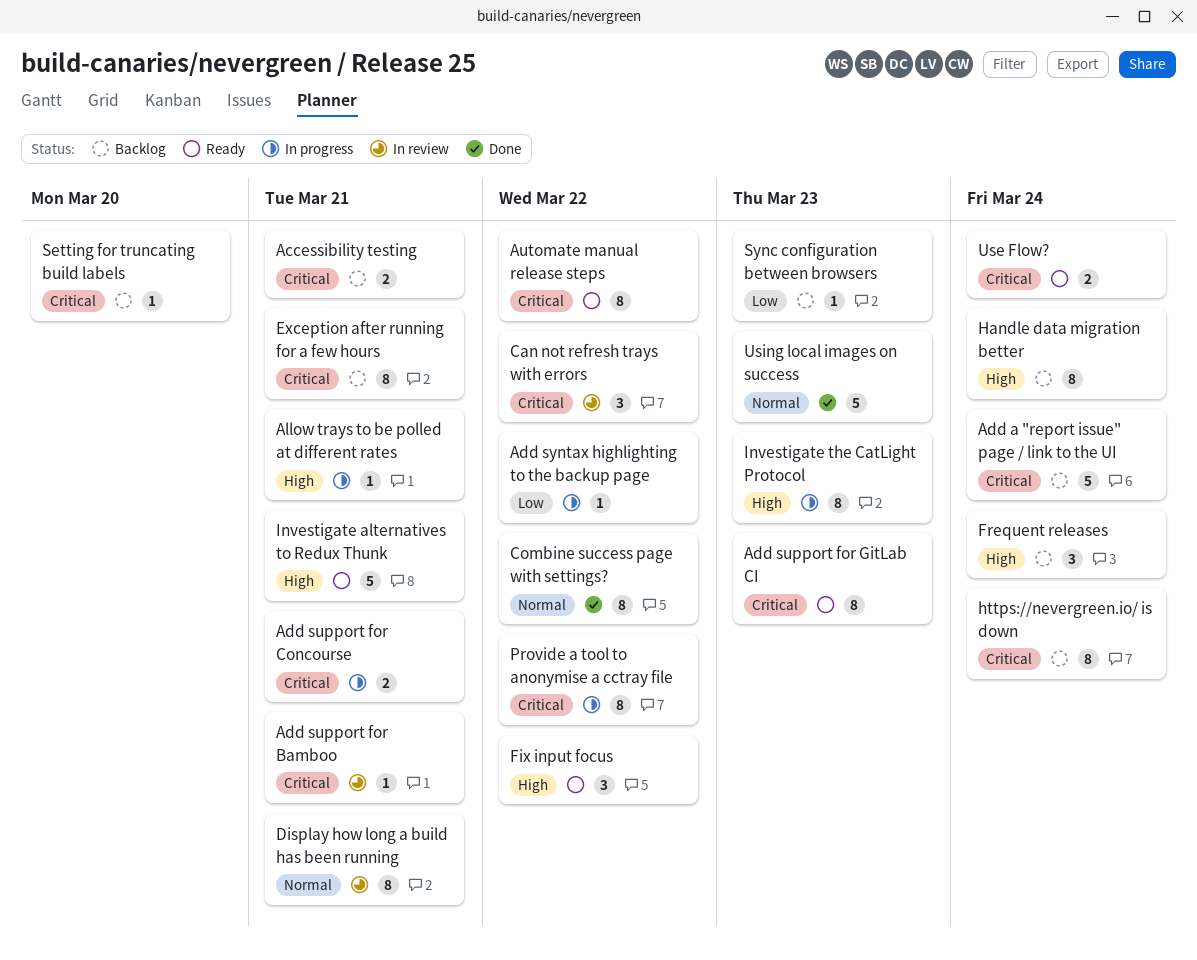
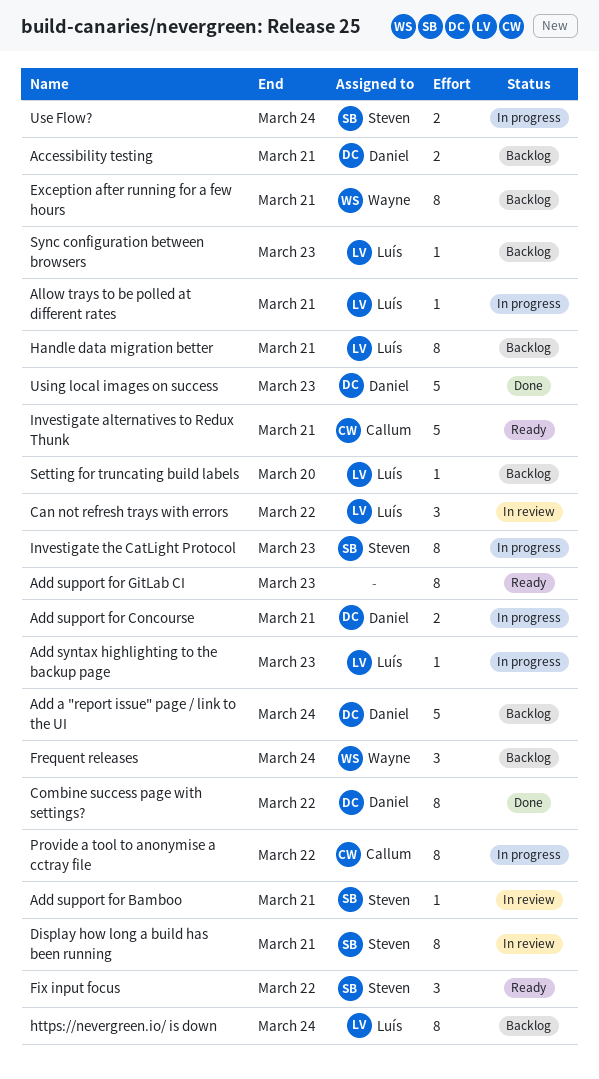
Add syntax highlighting to the backup page, due: Mar 22 -> Mar 23
Automate manual release steps: present -> none
Handle data migration better, due: Mar 24 -> Mar 21
Use Flow?, status: Ready -> In progress

